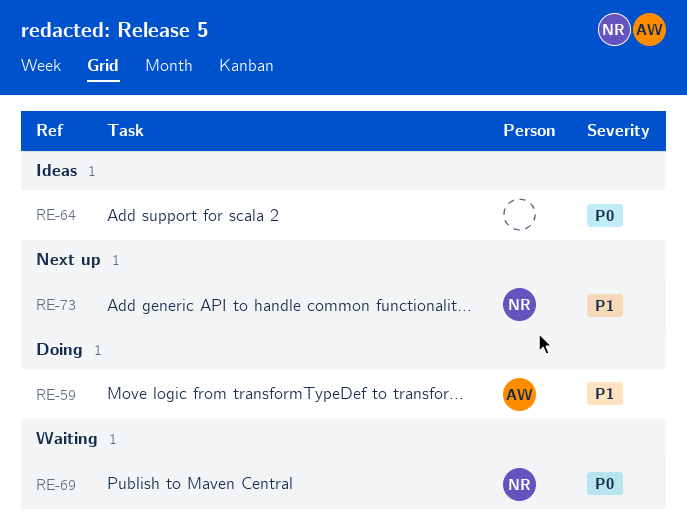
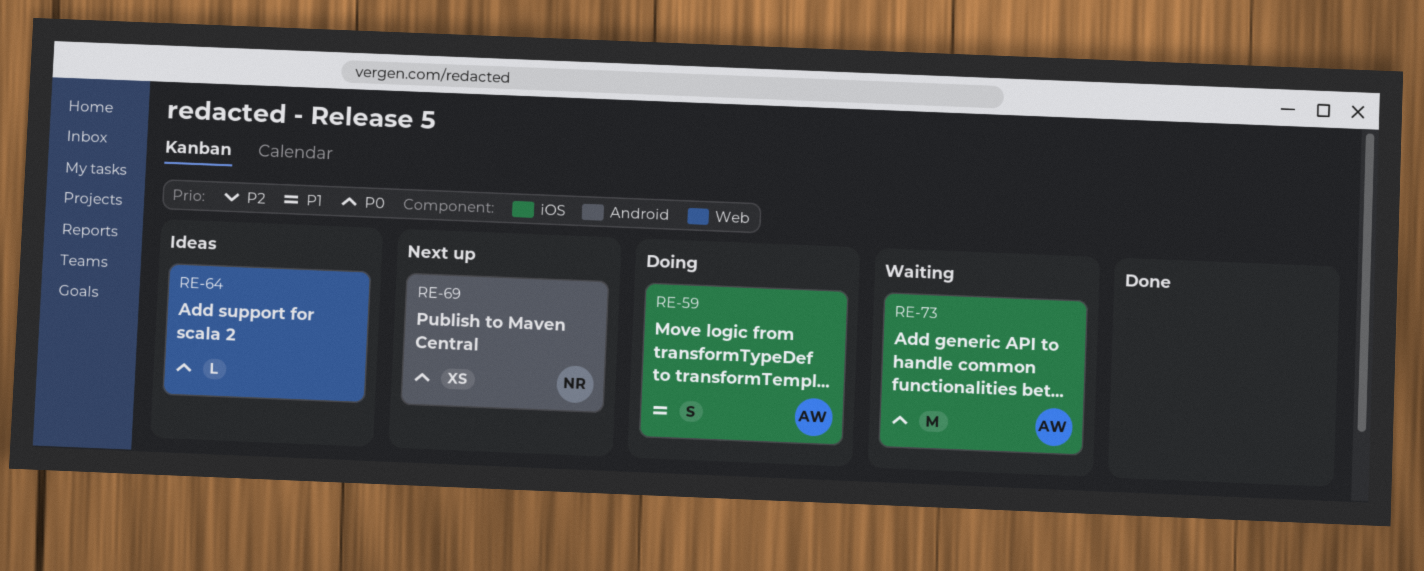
RE-69, status: Waiting -> Next up
RE-73, status: Next up -> Waiting
RE-73, owner: NR -> AW
RE-73, priority: P1 -> P0

